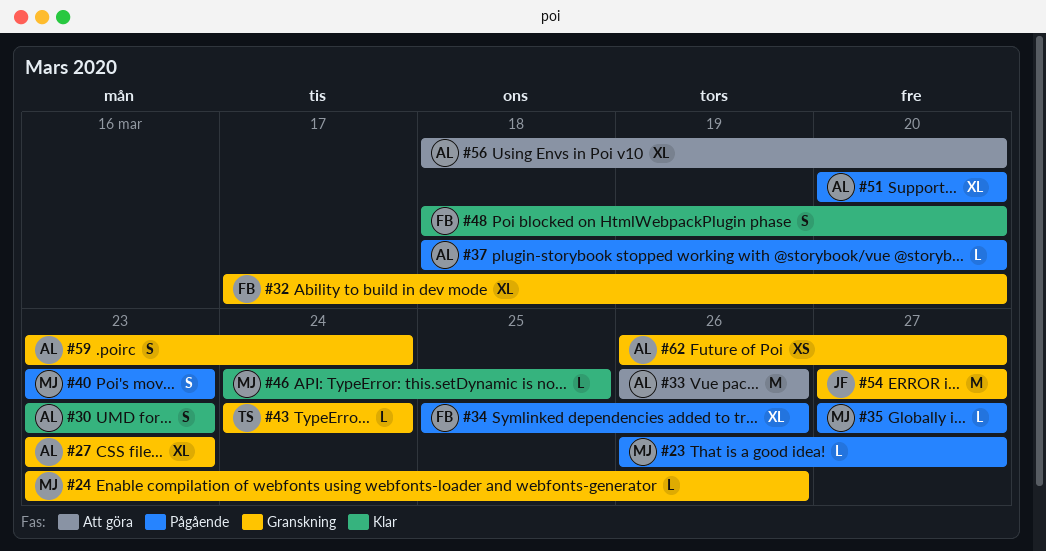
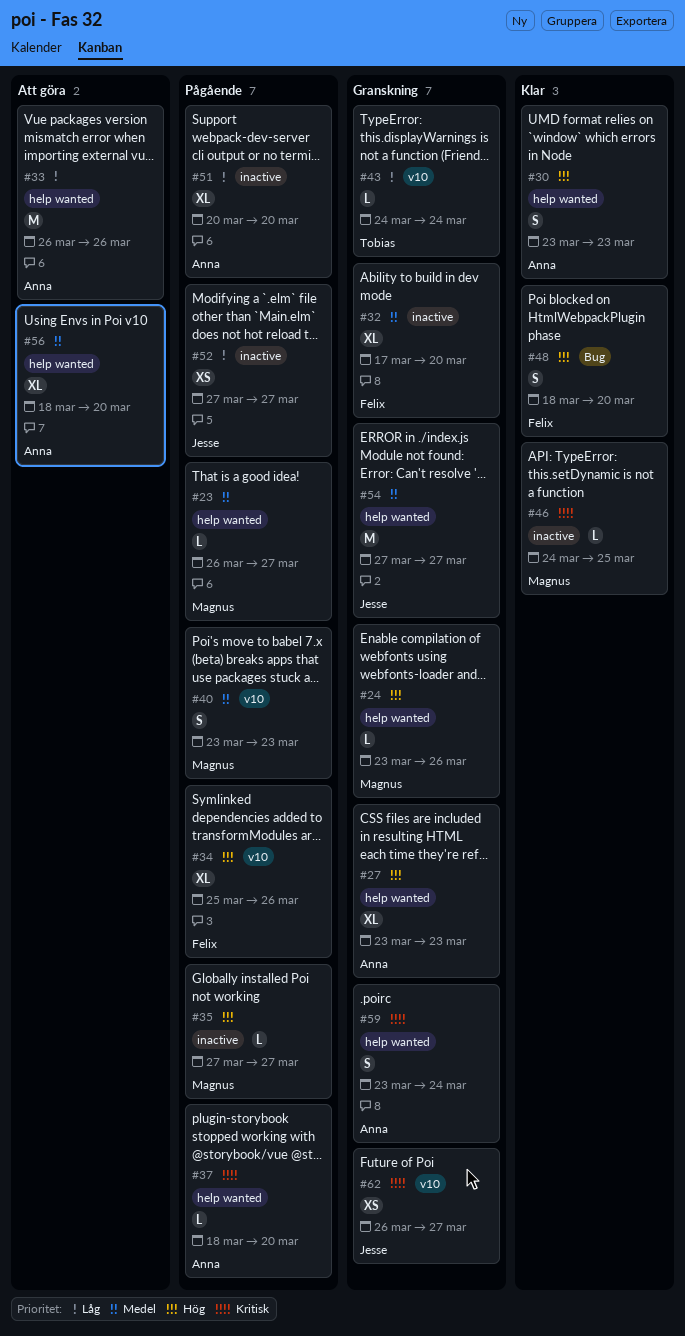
#52: none -> present
#62, owner: Anna -> Jesse

